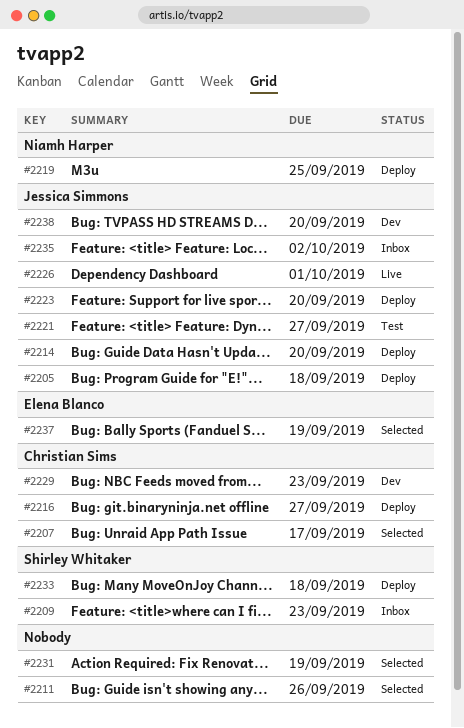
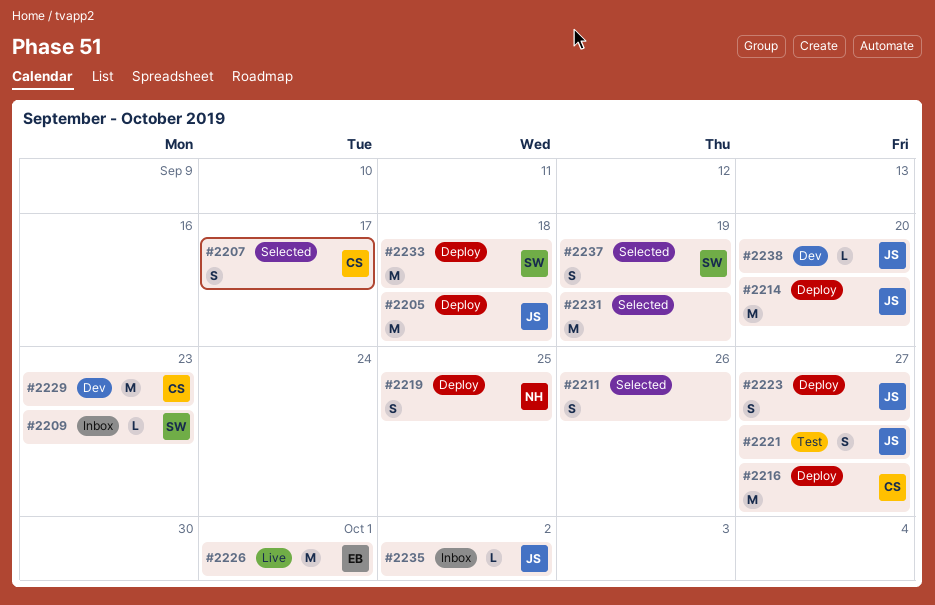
#2223, due: Sep 20 -> Sep 27
#2226, owner: Jessica Simmons -> Elena Blanco
#2237, owner: Elena Blanco -> Shirley Whitaker

